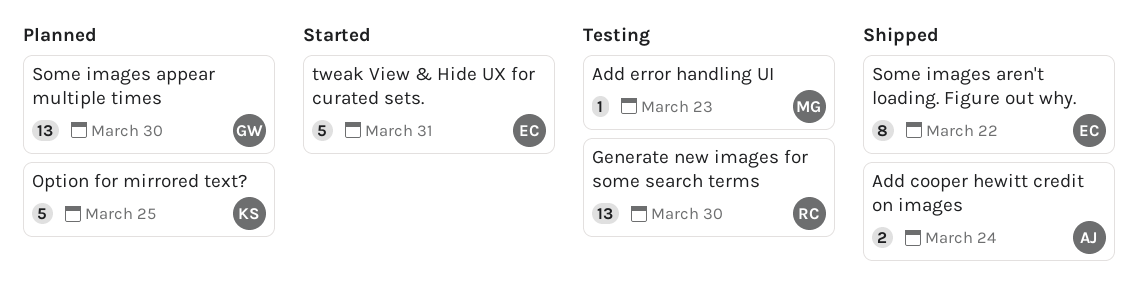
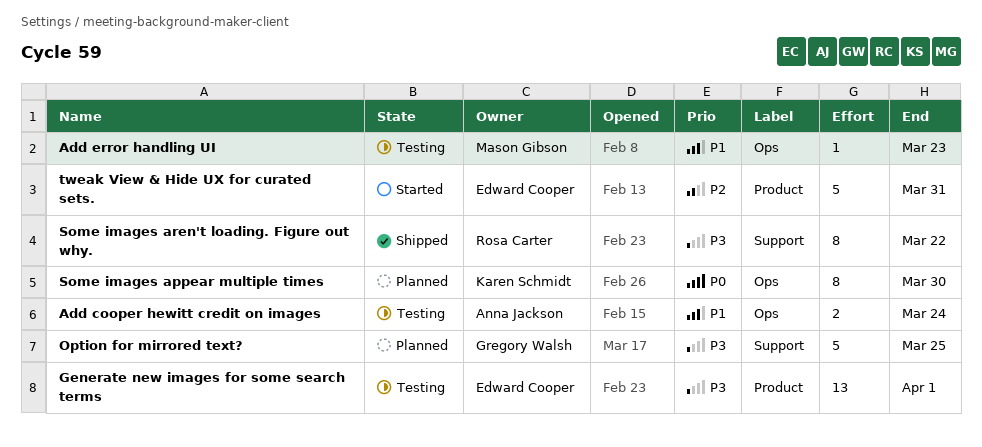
Add cooper hewitt credit on images, status: Shipped -> Testing
Generate new images for some search terms, owner: Rosa Carter -> Edward Cooper
Generate new images for some search terms, due: Mar 30 -> Apr 1
Option for mirrored text?, owner: Karen Schmidt -> Gregory Walsh
Some images appear multiple times, owner: Gregory Walsh -> Karen Schmidt
Some images appear multiple times, estimate: 13 -> 8
Some images aren't loading. Figure out why., owner: Edward Cooper -> Rosa Carter

